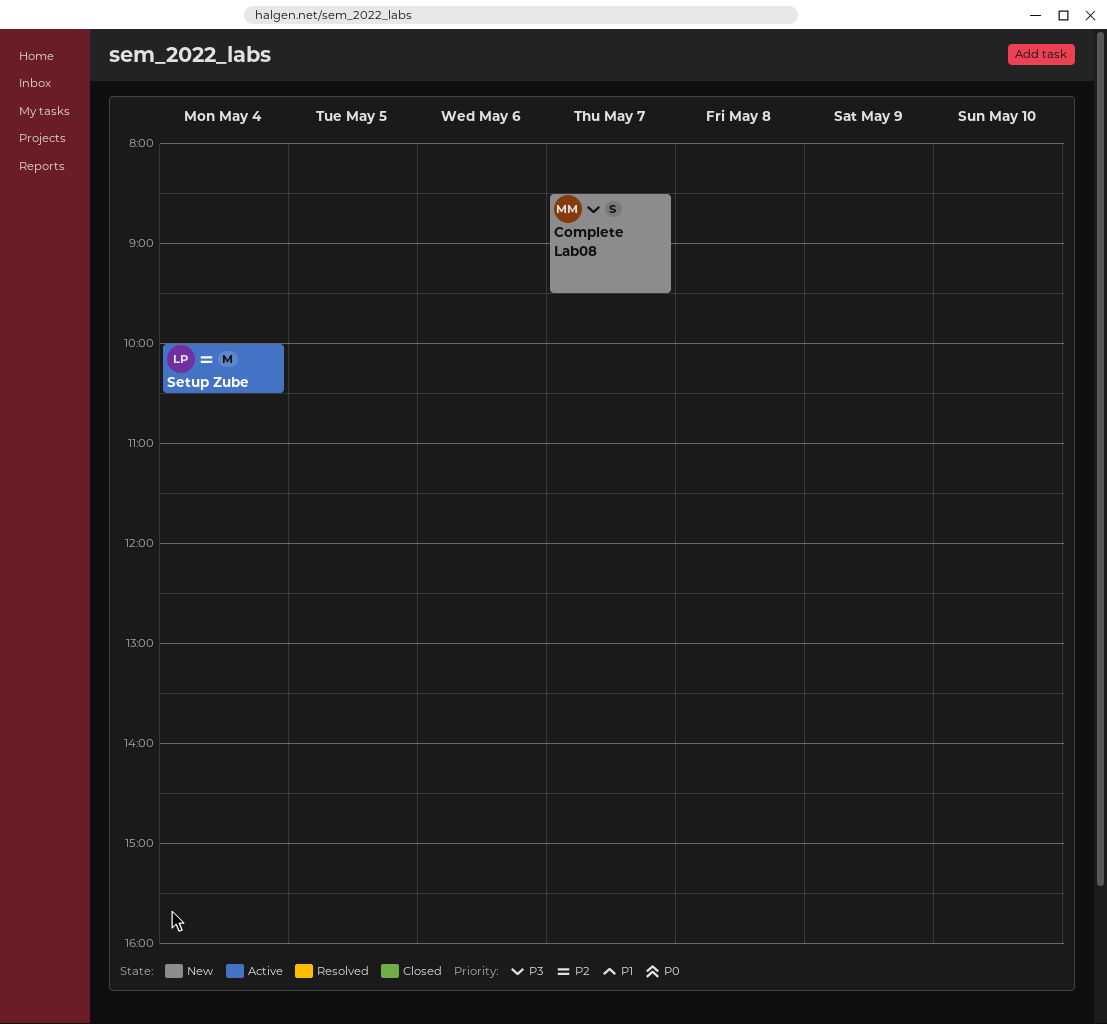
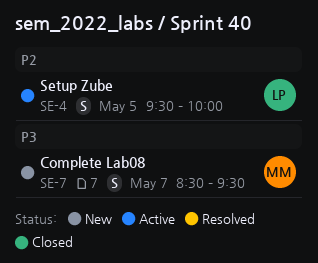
Setup Zube, estimate: M -> S
Setup Zube, day: May 4 -> May 5
Setup Zube, begins: 10:00 -> 09:30
Setup Zube, ends: 10:30 -> 10:00

